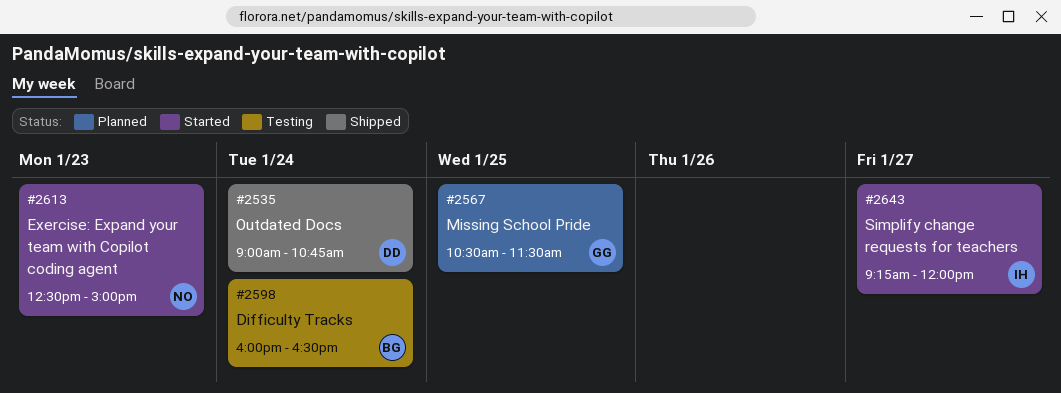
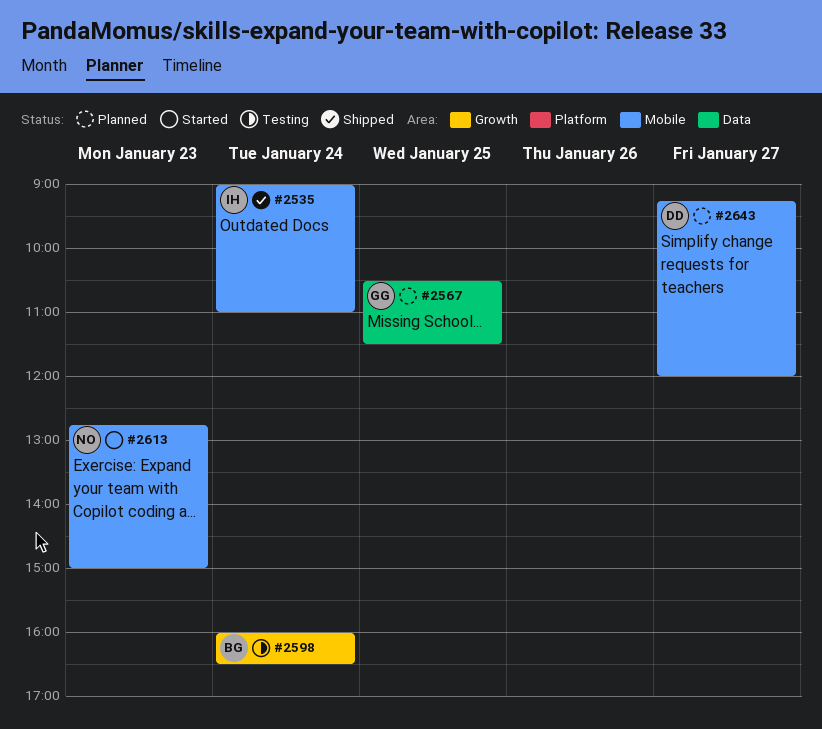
#2535, owner: DD -> IH
#2535, ends: 10:45 -> 11:00
#2613, begins: 12:30 -> 12:45
#2643, status: Started -> Planned
#2643, owner: IH -> DD

